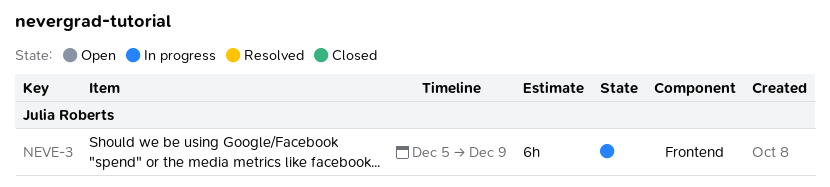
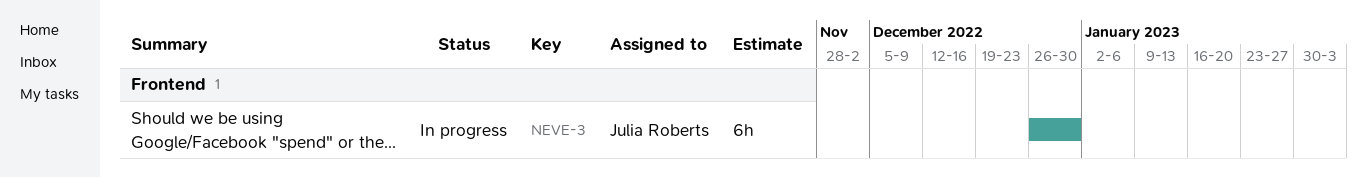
NEVE-3, start: Dec 5 -> Dec 26
NEVE-3, due: Dec 9 -> Dec 30

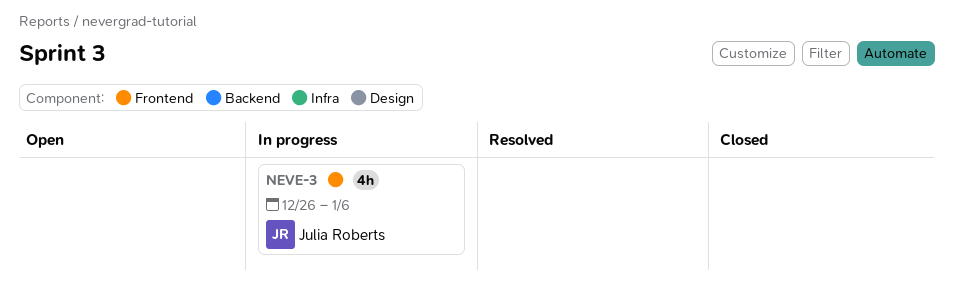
NEVE-3, estimate: 6h -> 4h
NEVE-3, due: Dec 30 -> Jan 6

